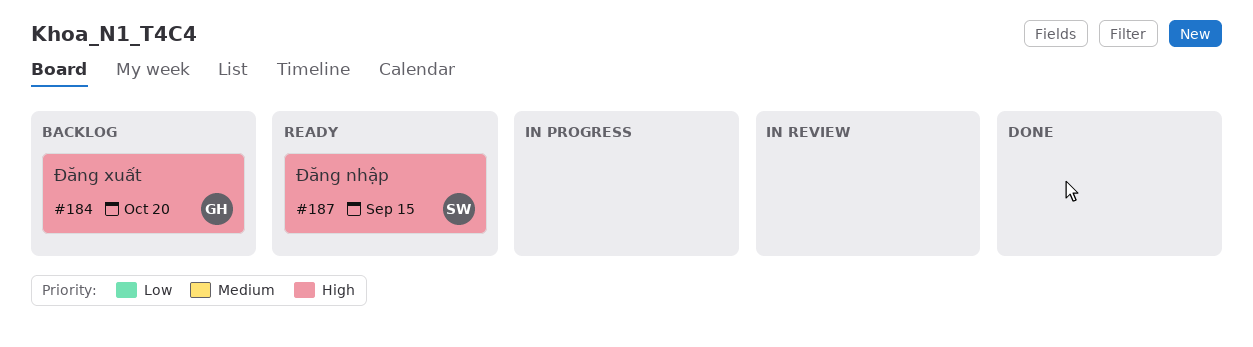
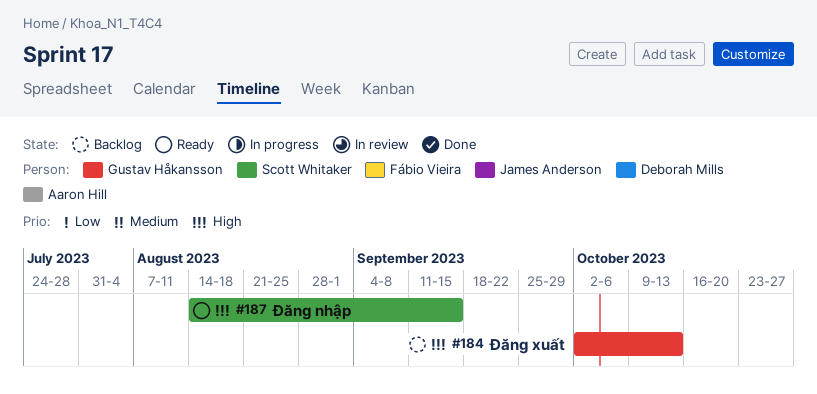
#184, due: Oct 20 -> Oct 13

